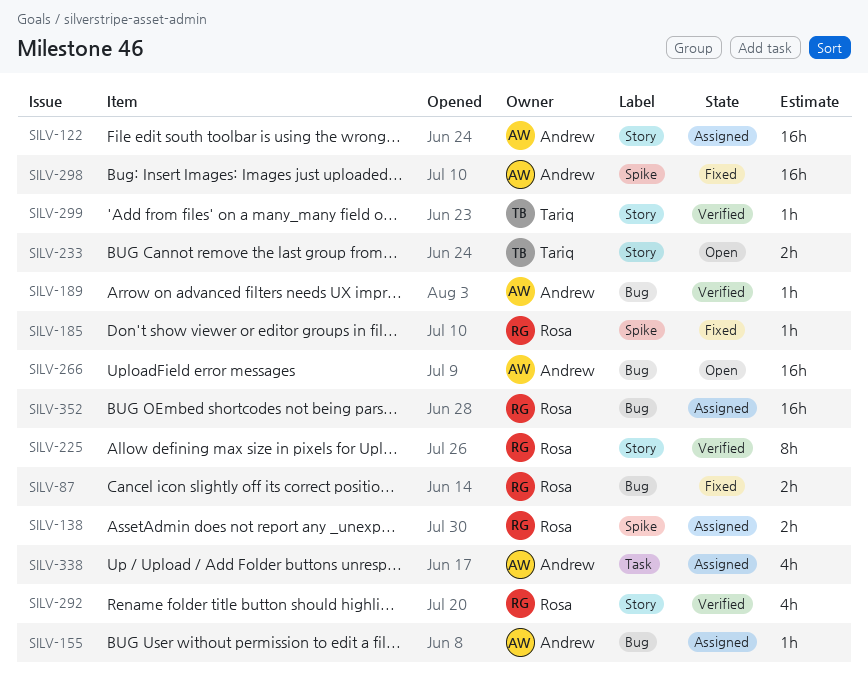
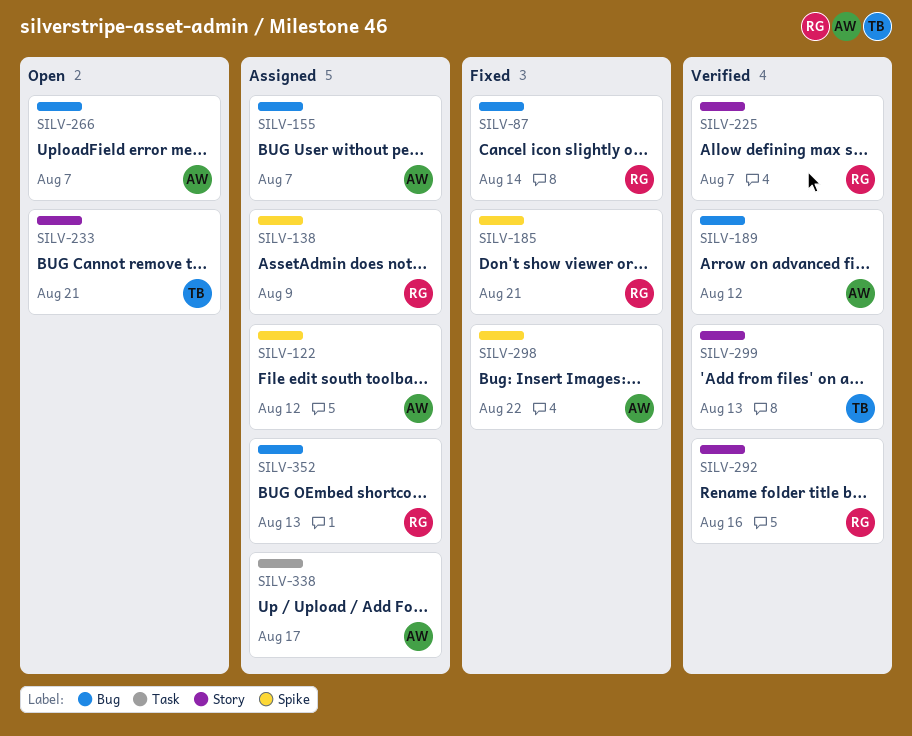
SILV-122, label: Story -> Spike

